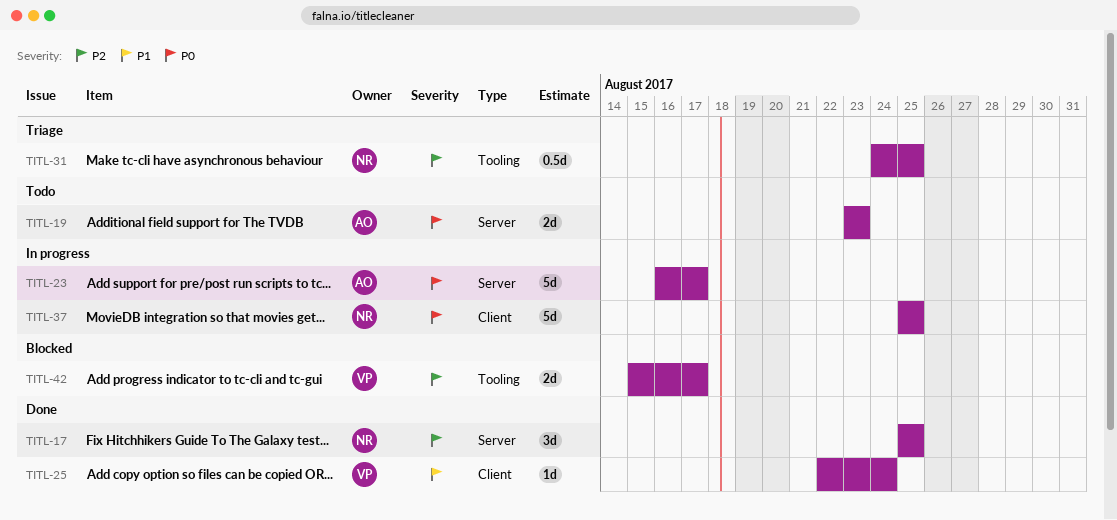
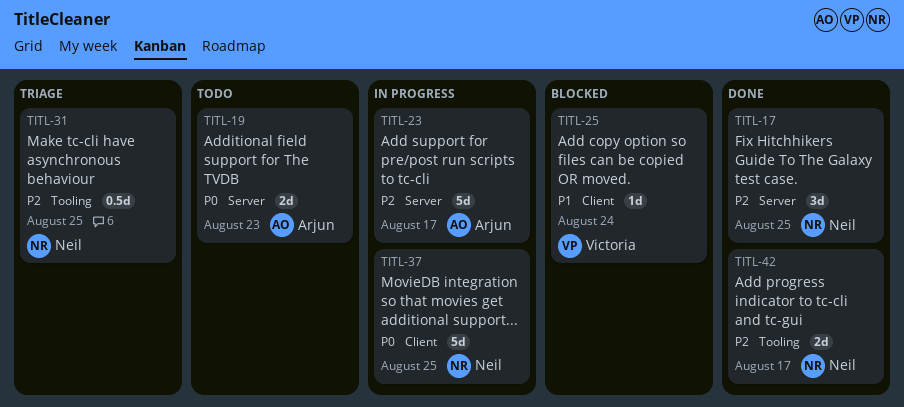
TITL-23, priority: P0 -> P2
TITL-25, status: Done -> Blocked
TITL-42, status: Blocked -> Done
TITL-42, owner: Victoria -> Neil

